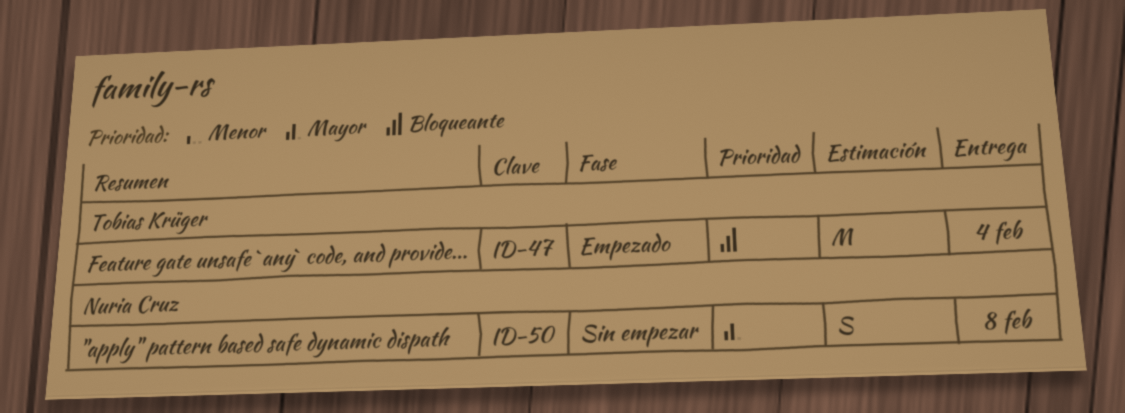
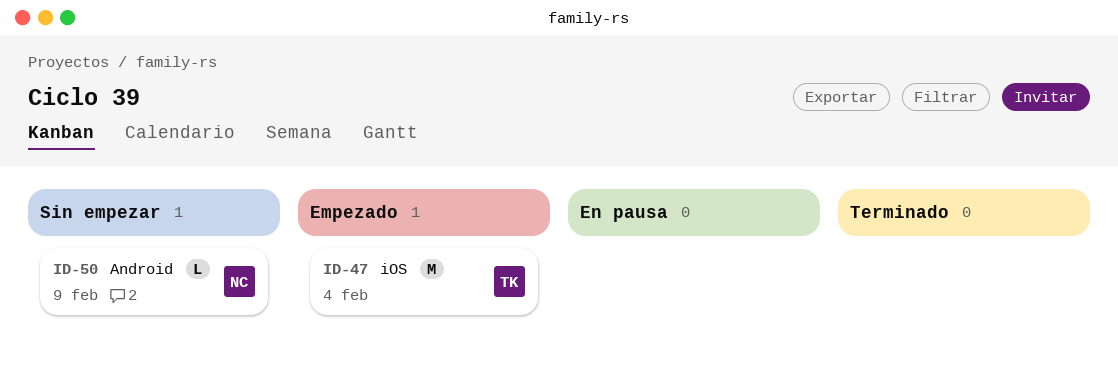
ID-50, estimate: S -> L
ID-50, due: Feb 8 -> Feb 9

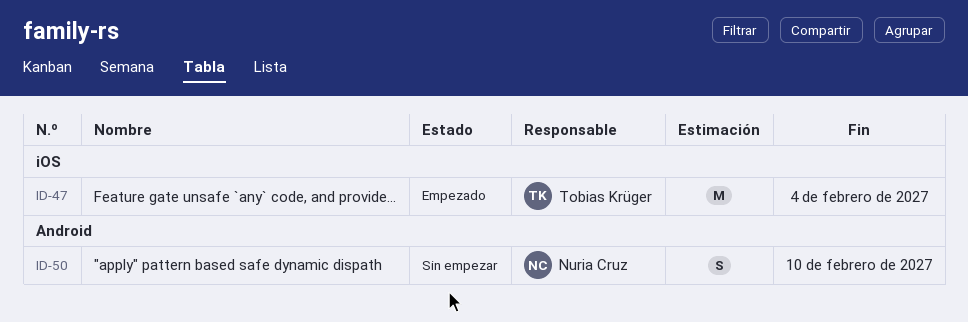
ID-50, estimate: L -> S
ID-50, due: Feb 9 -> Feb 10

